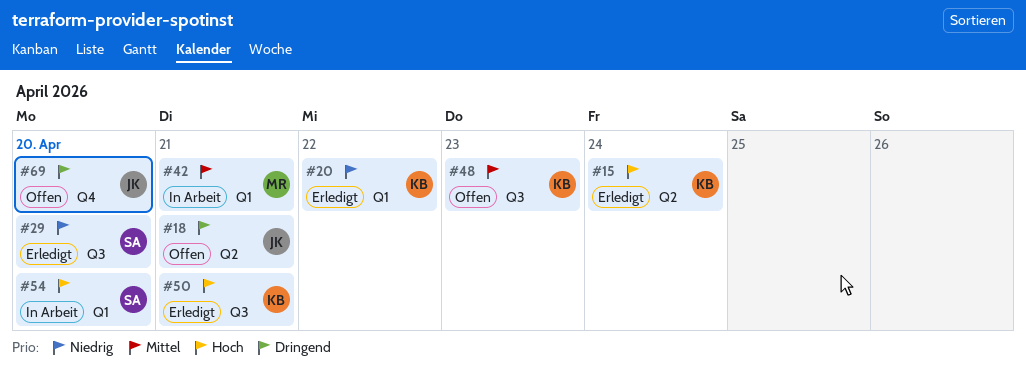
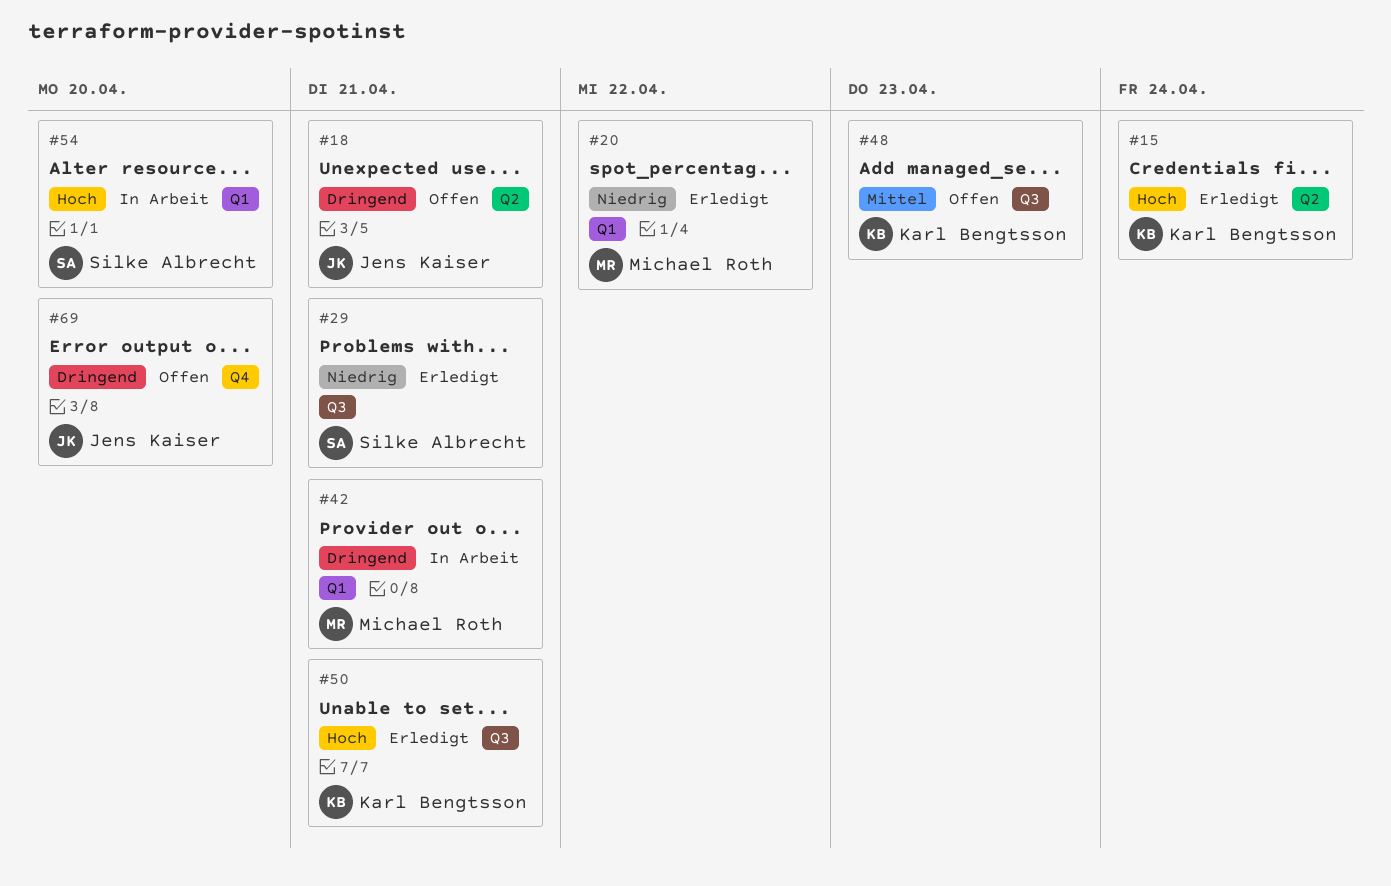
#20, owner: Karl Bengtsson -> Michael Roth
#29, due: Apr 20 -> Apr 21
#42, priority: Mittel -> Dringend

